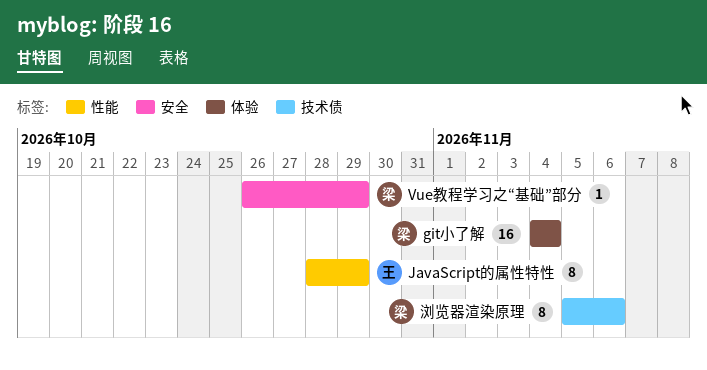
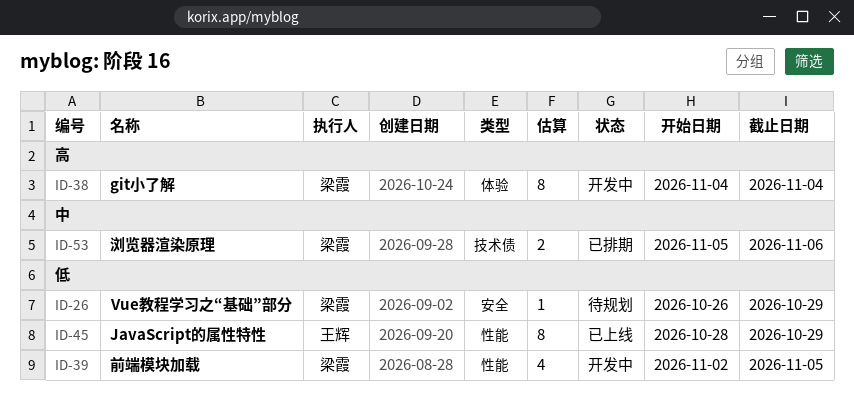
git小了解, estimate: 16 -> 8
前端模块加载: none -> present
浏览器渲染原理, estimate: 8 -> 2

